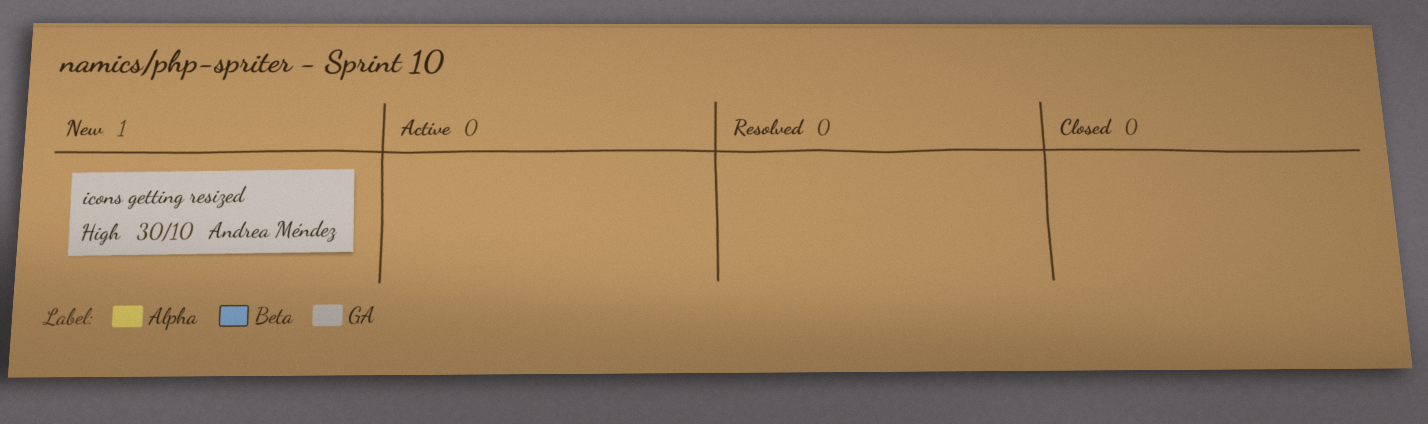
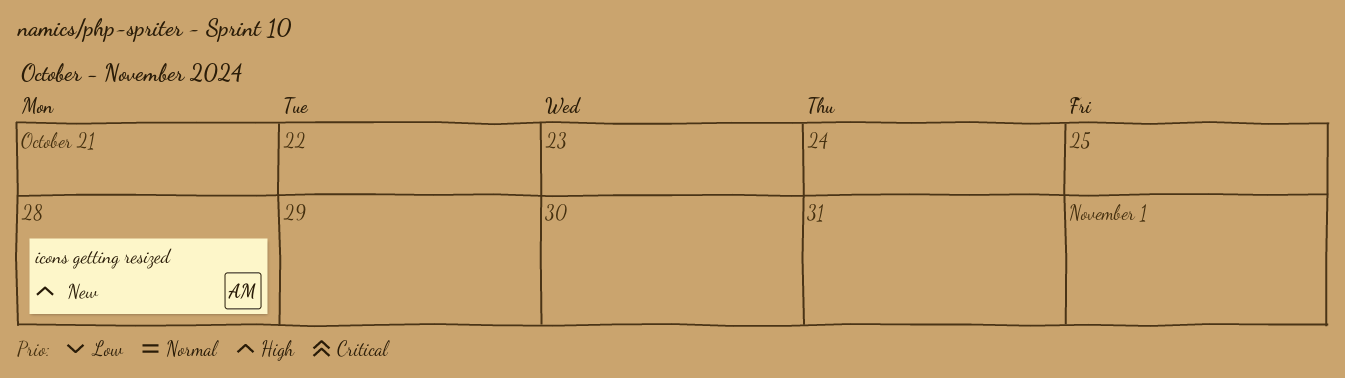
icons getting resized, due: Oct 30 -> Oct 28

